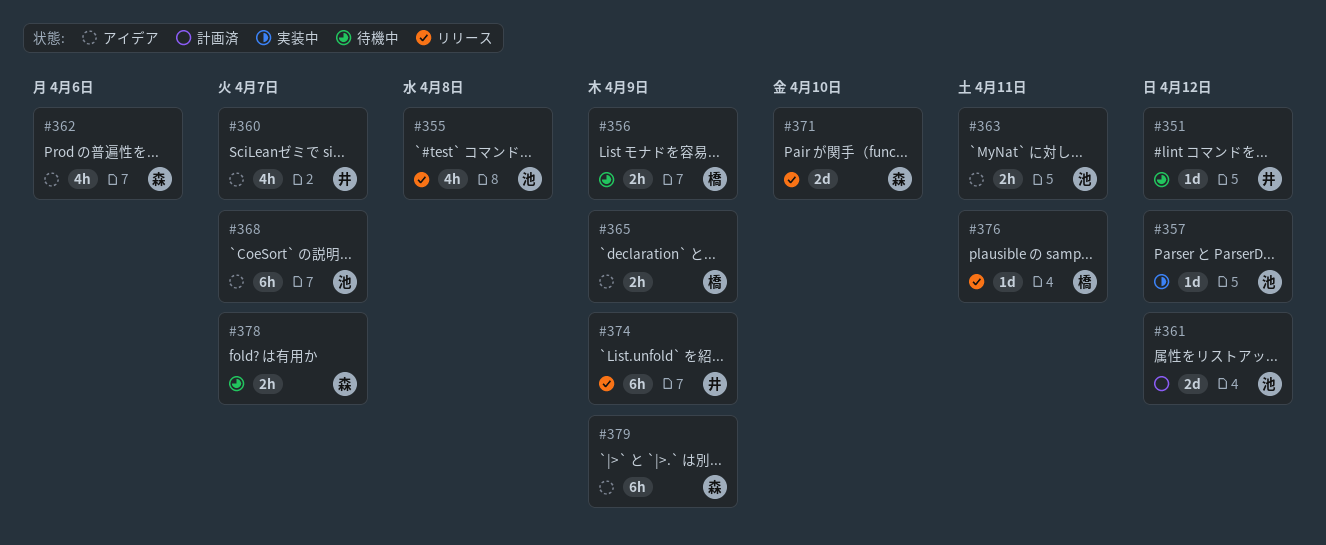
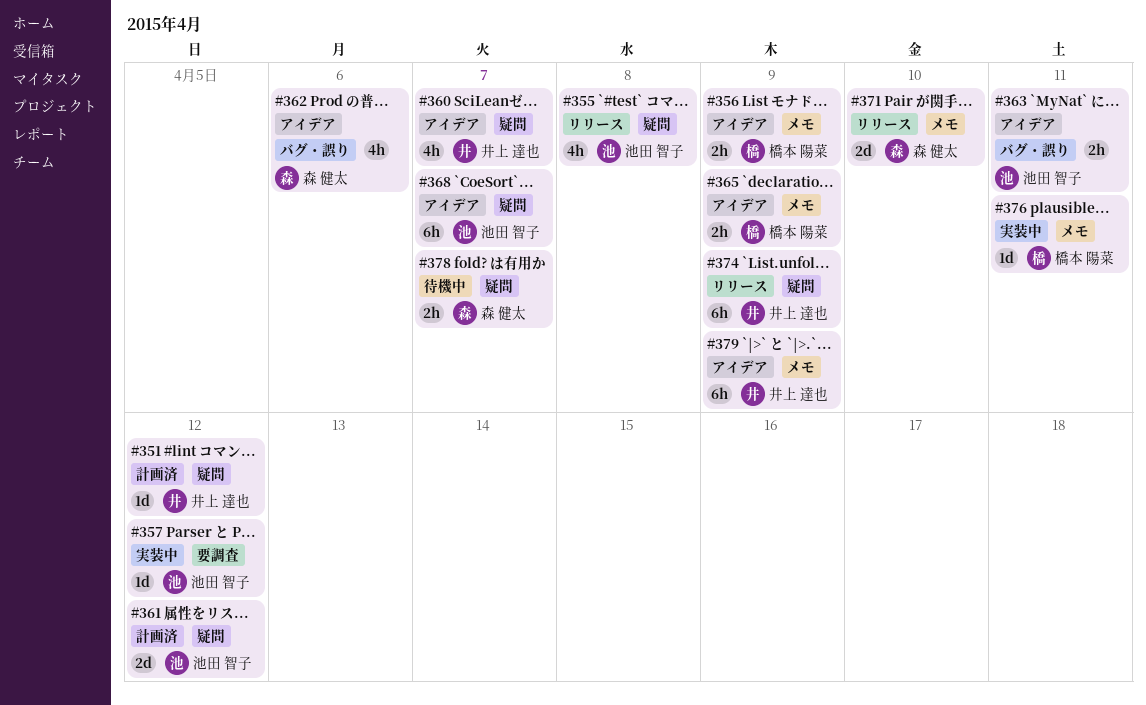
#351, status: 待機中 -> 計画済
#356, status: 待機中 -> アイデア
#376, status: リリース -> 実装中
#379, owner: 森 健太 -> 井上 達也

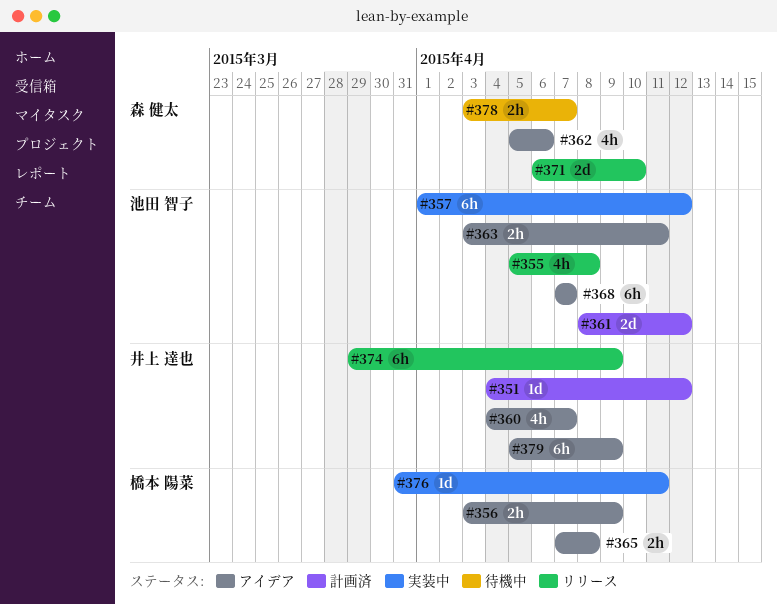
#357, estimate: 1d -> 6h
#365, due: Apr 9 -> Apr 8

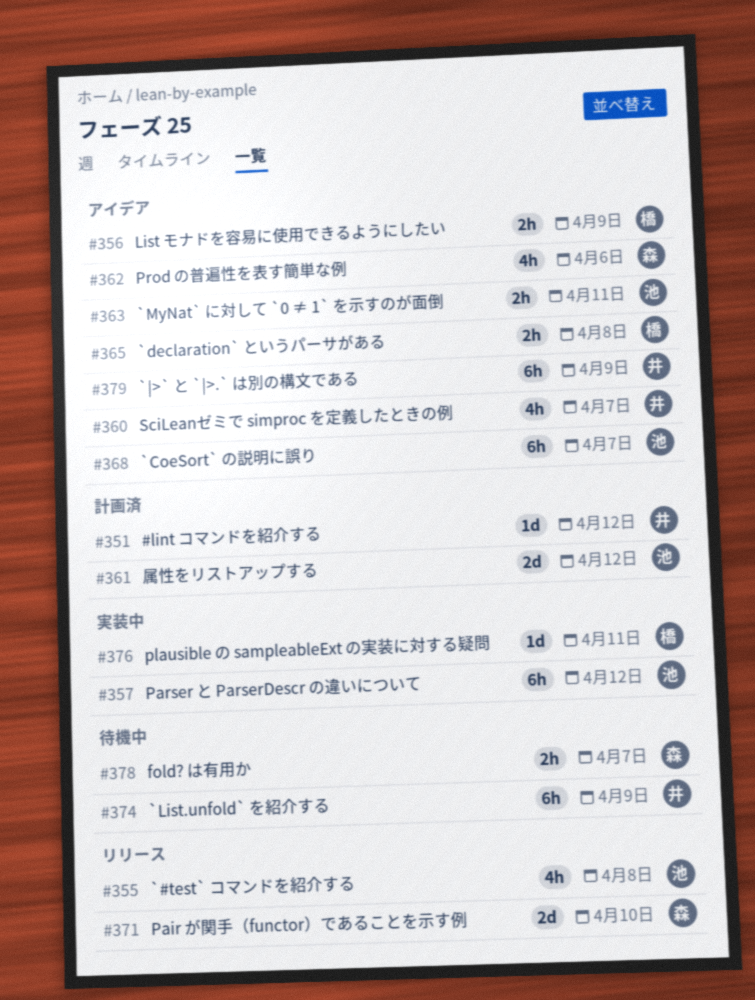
#374, status: リリース -> 待機中

